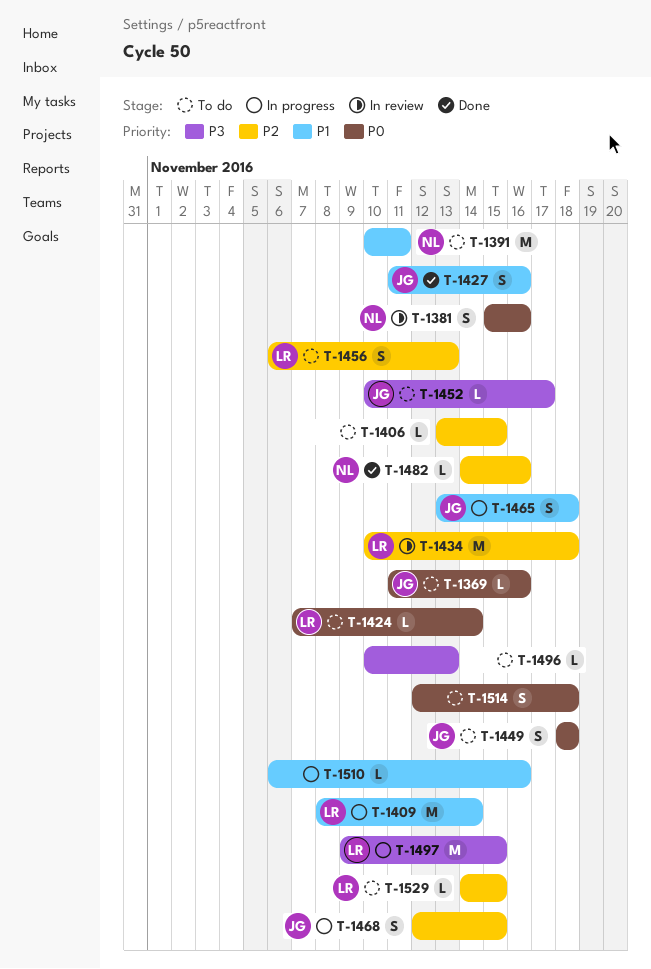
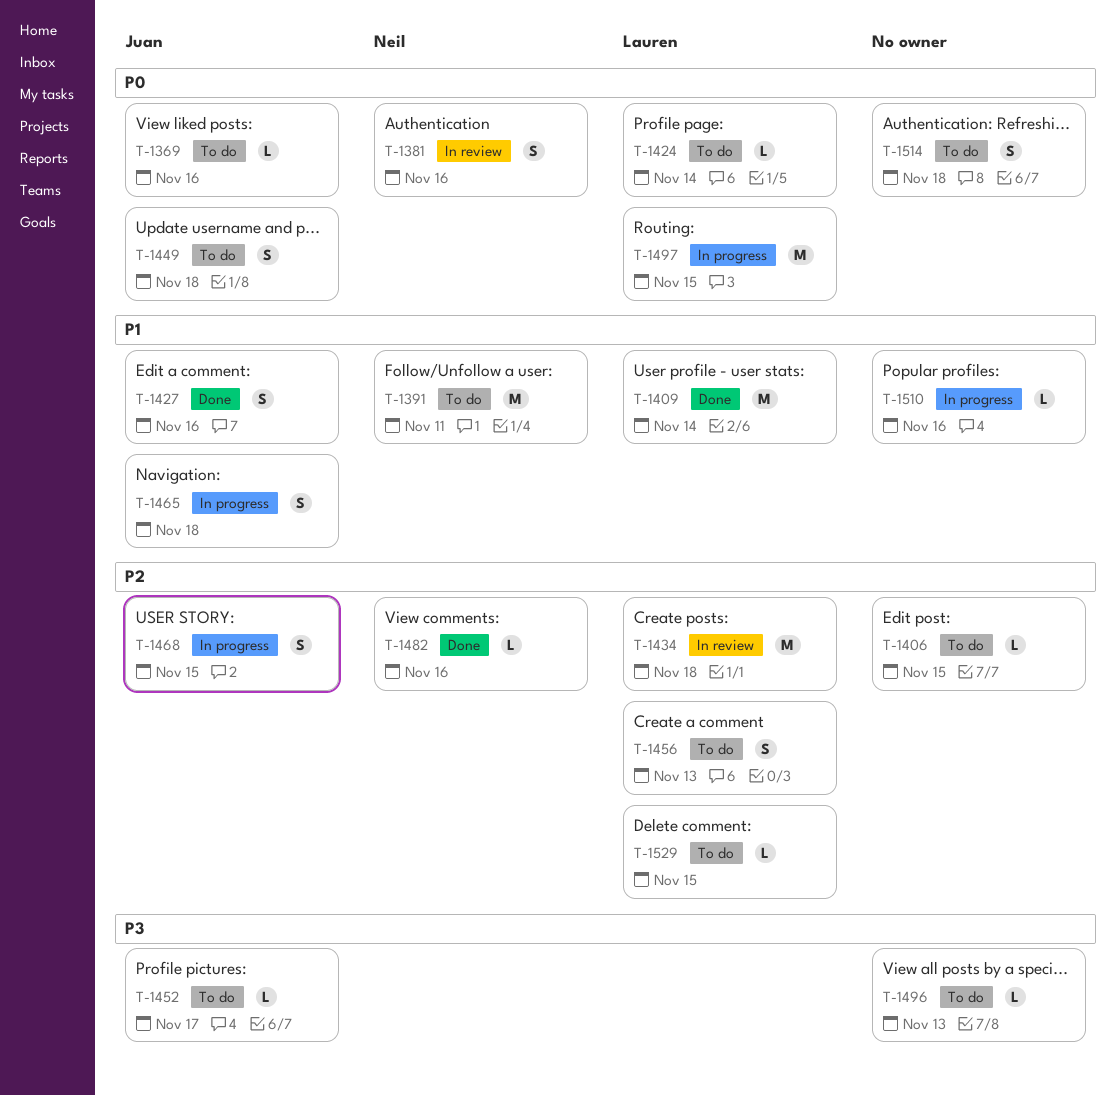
T-1409, status: In progress -> Done
T-1497, priority: P3 -> P0

